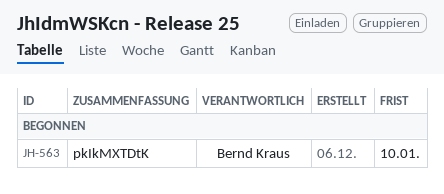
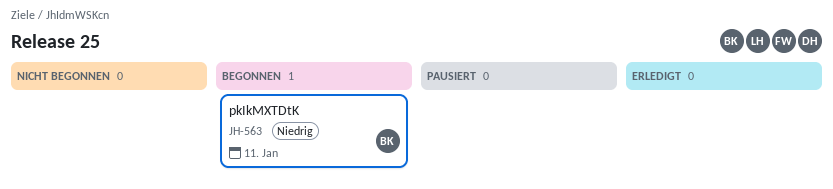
JH-563, due: Jan 10 -> Jan 11

